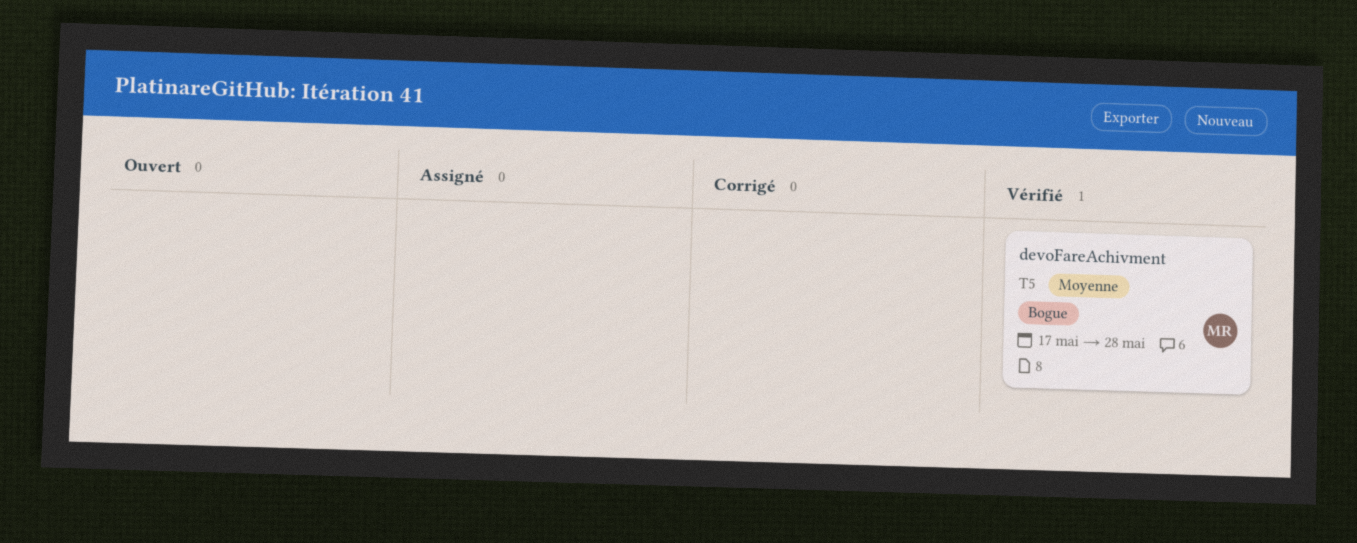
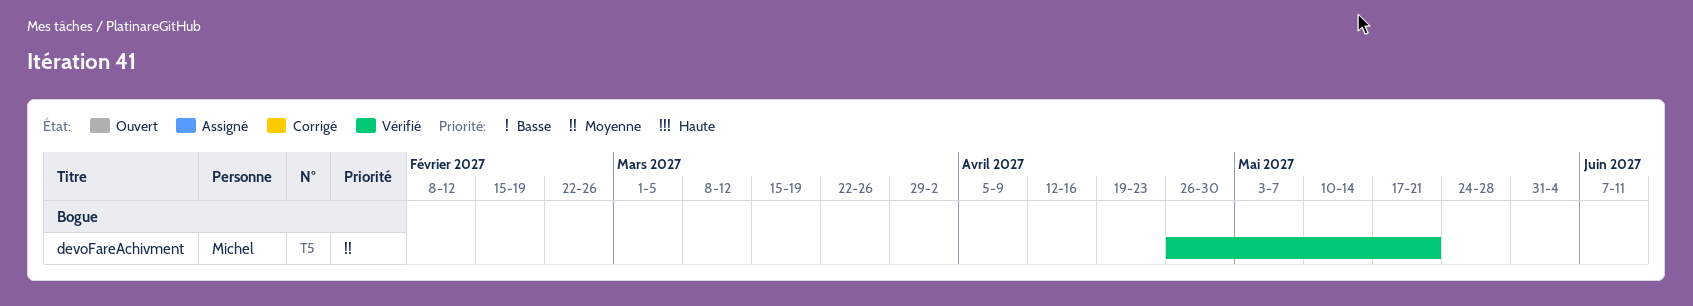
T5, start: May 17 -> Apr 26
T5, due: May 28 -> May 21

